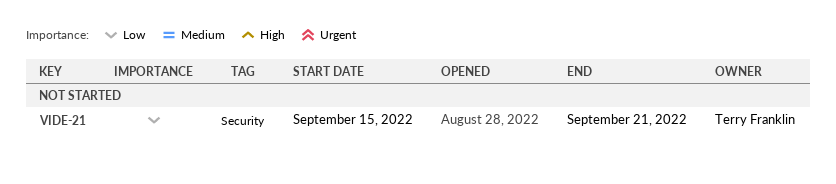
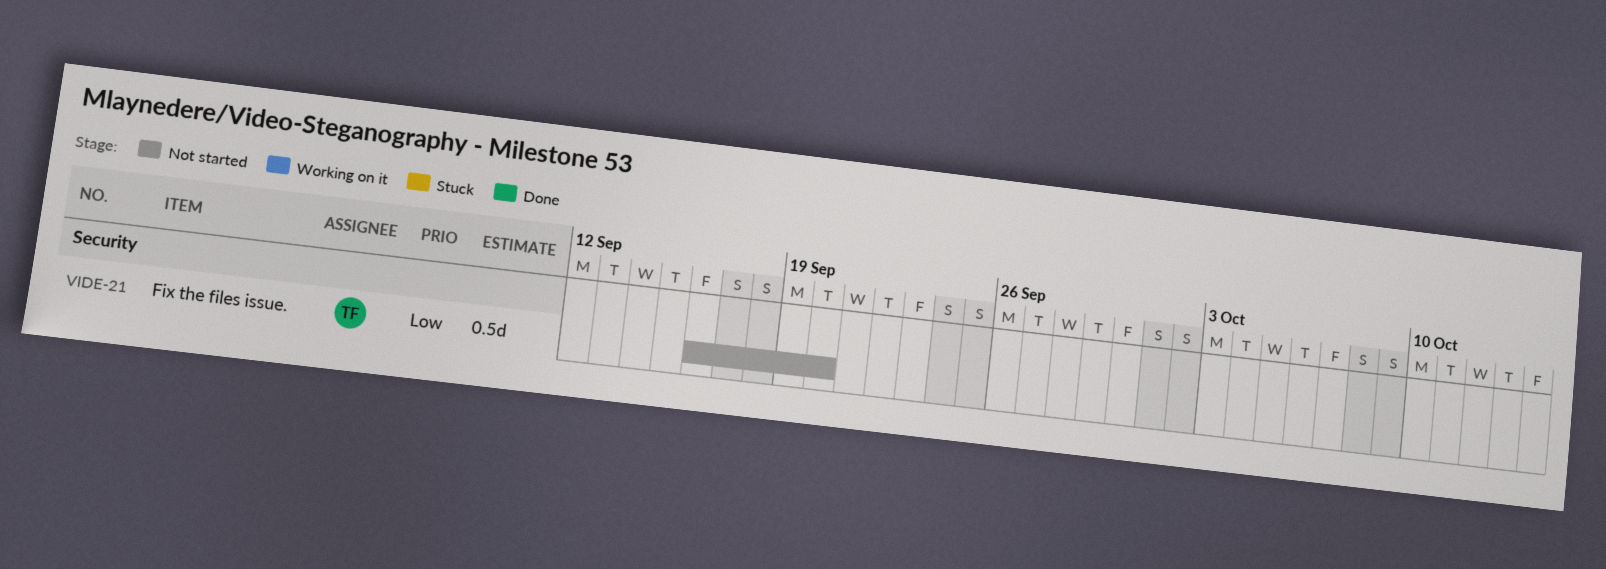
VIDE-21, start: Sep 15 -> Sep 16
VIDE-21, due: Sep 21 -> Sep 20

